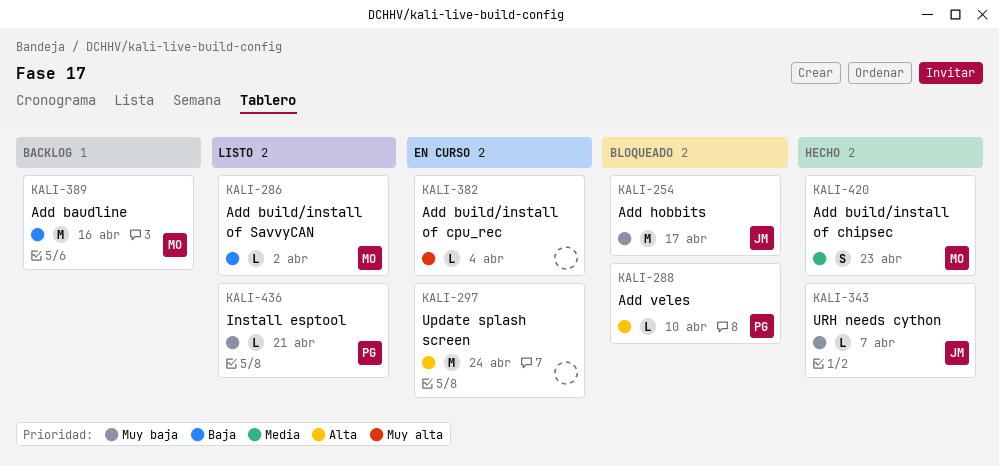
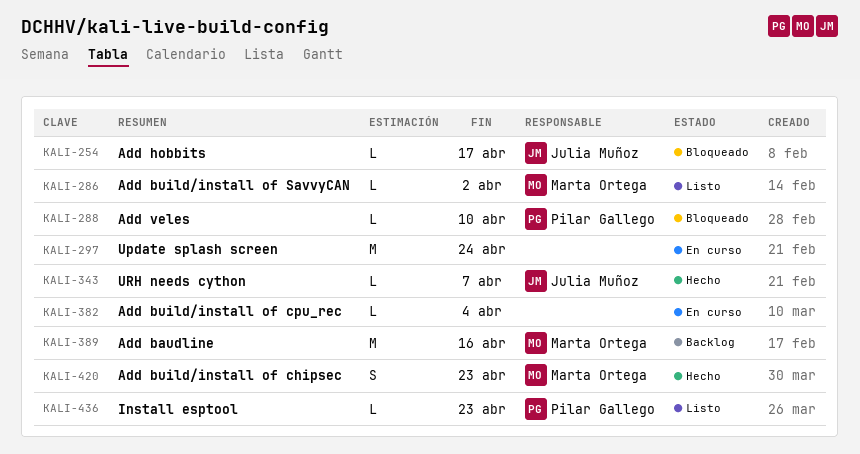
KALI-254, estimate: M -> L
KALI-436, due: Apr 21 -> Apr 23

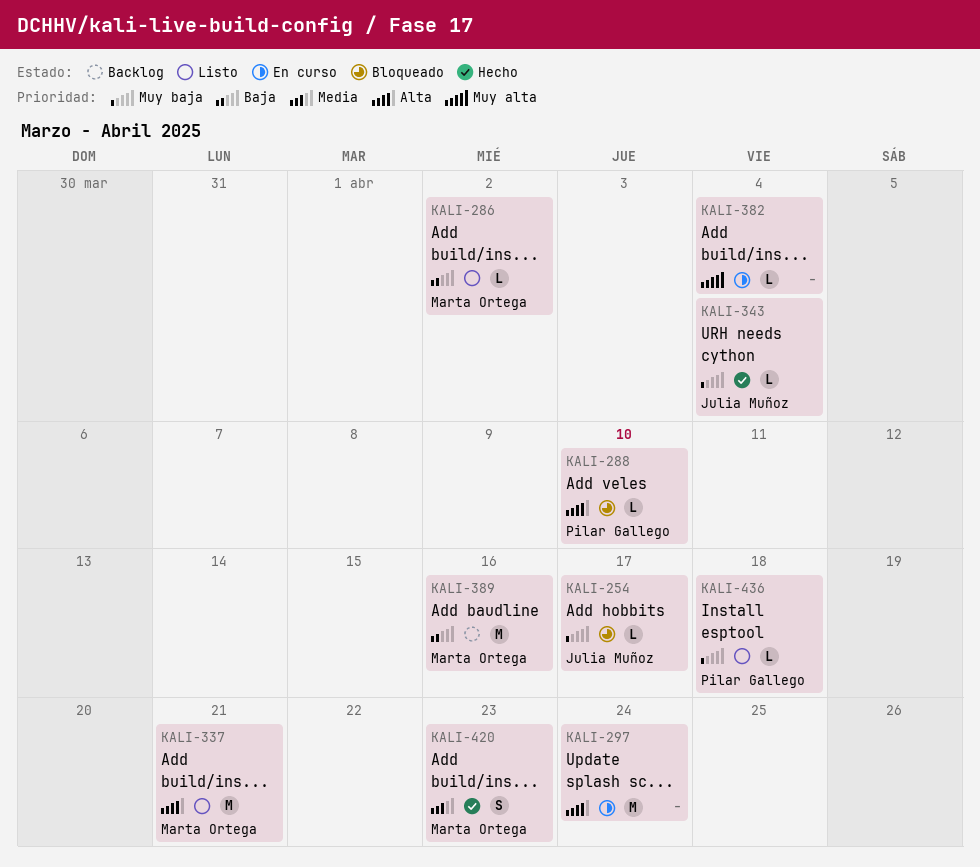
KALI-337: none -> present
KALI-343, due: Apr 7 -> Apr 4
KALI-436, due: Apr 23 -> Apr 18

